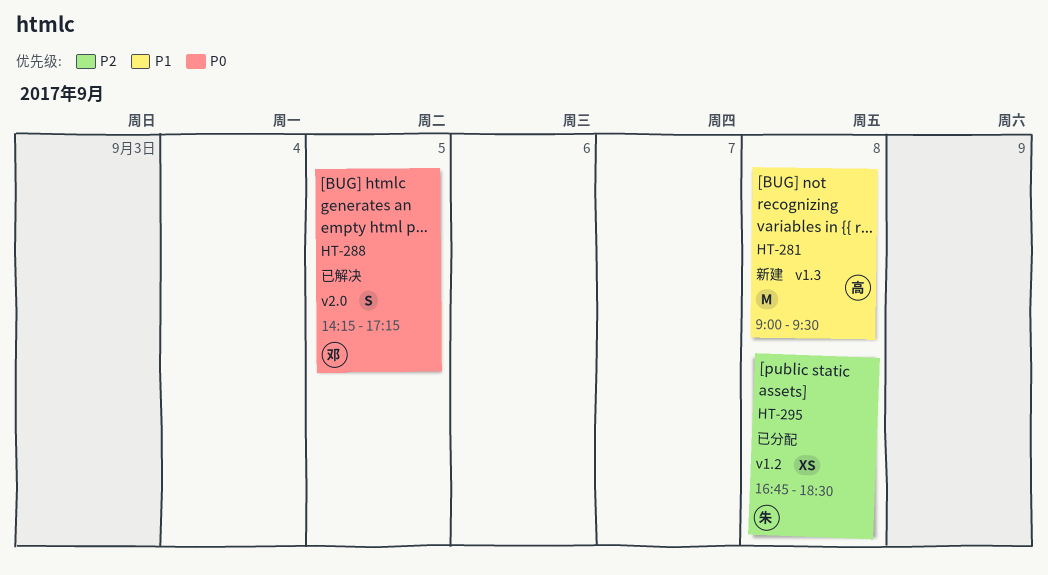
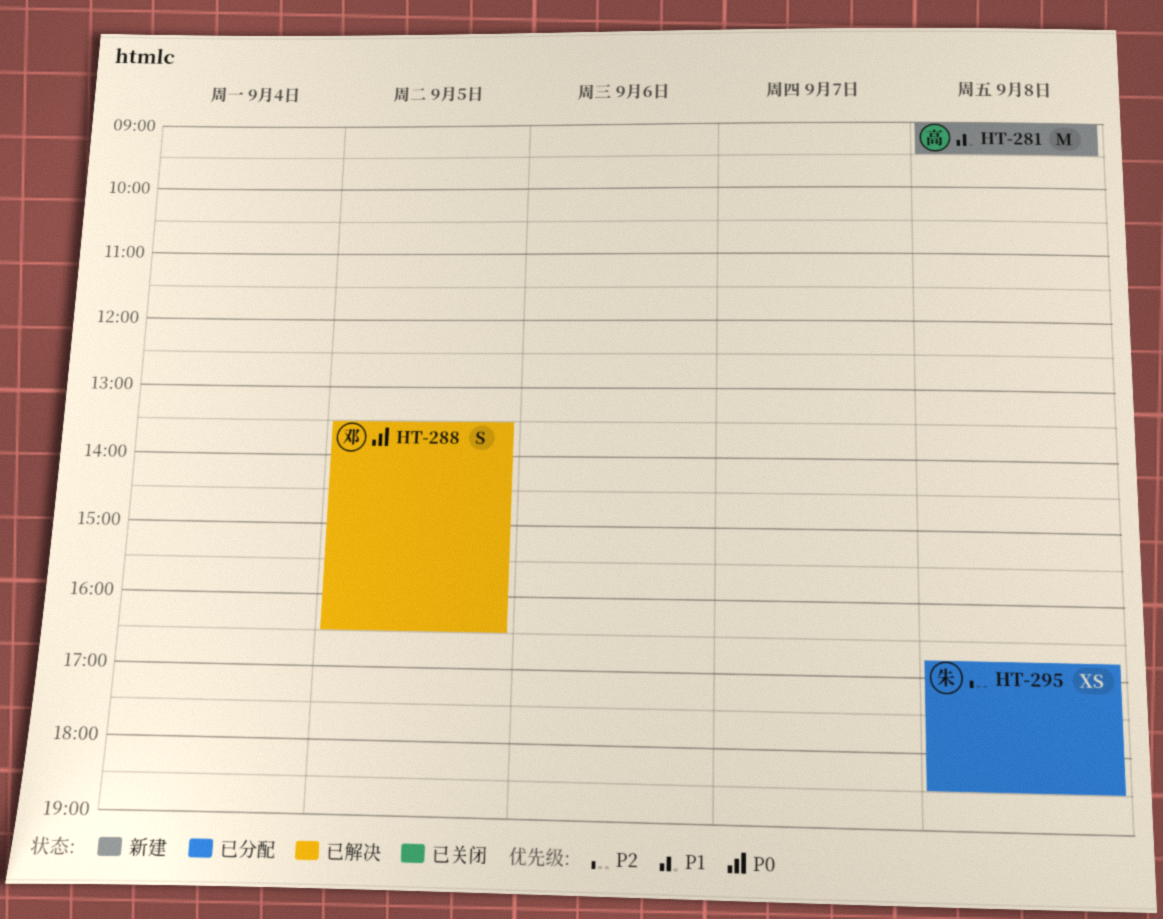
HT-288, begins: 14:15 -> 13:30
HT-288, ends: 17:15 -> 16:30

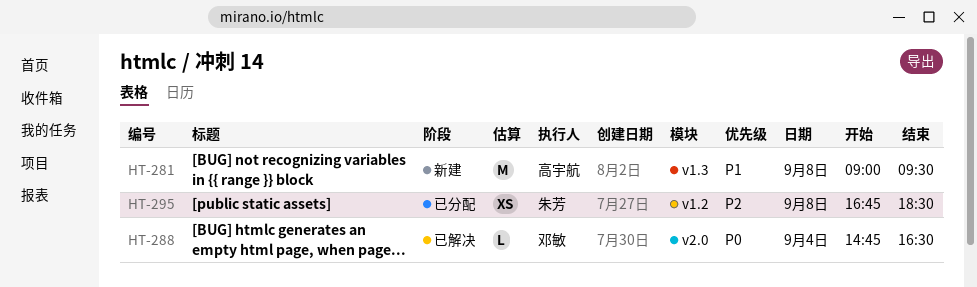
HT-288, estimate: S -> L
HT-288, day: Sep 5 -> Sep 4
HT-288, begins: 13:30 -> 14:45

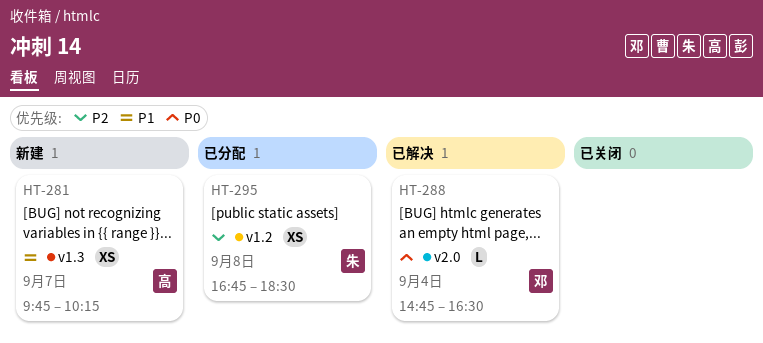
HT-281, estimate: M -> XS
HT-281, day: Sep 8 -> Sep 7
HT-281, begins: 09:00 -> 09:45
HT-281, ends: 09:30 -> 10:15

